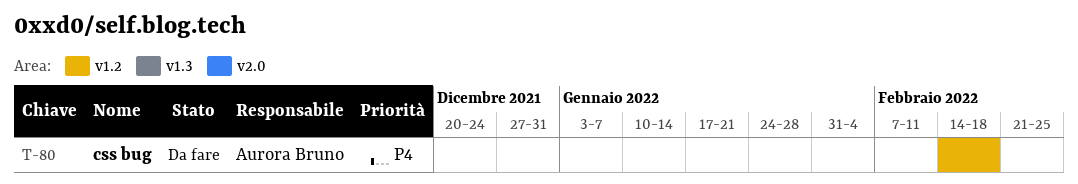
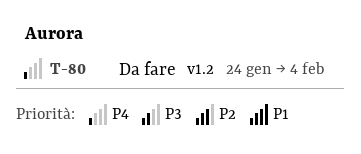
T-80, start: Feb 14 -> Jan 24
T-80, due: Feb 18 -> Feb 4

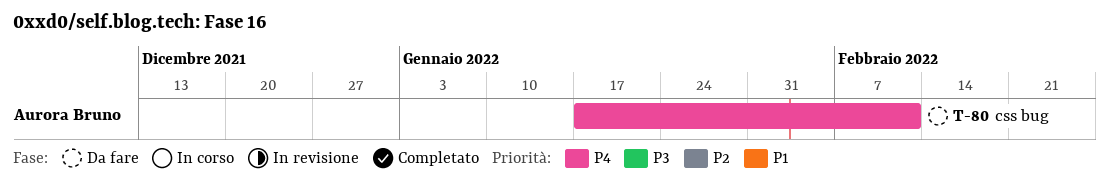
T-80, start: Jan 24 -> Jan 17
T-80, due: Feb 4 -> Feb 11

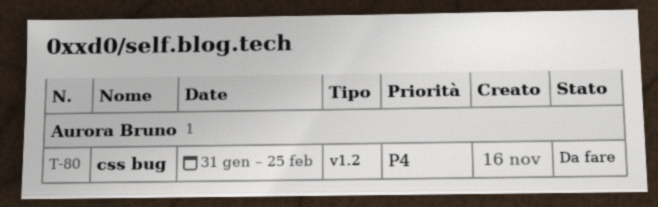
T-80, start: Jan 17 -> Jan 31
T-80, due: Feb 11 -> Feb 25

